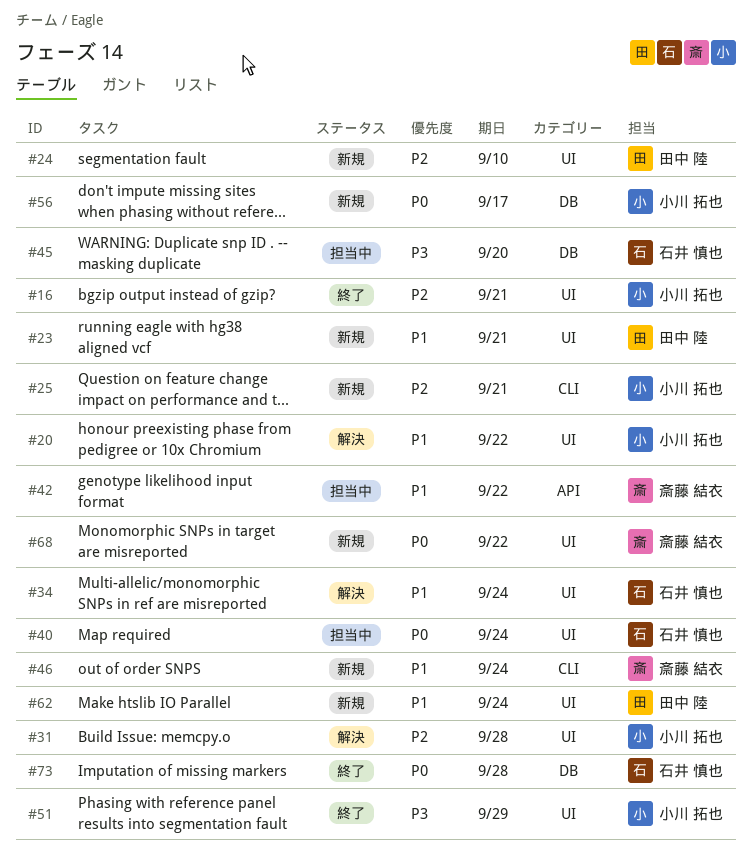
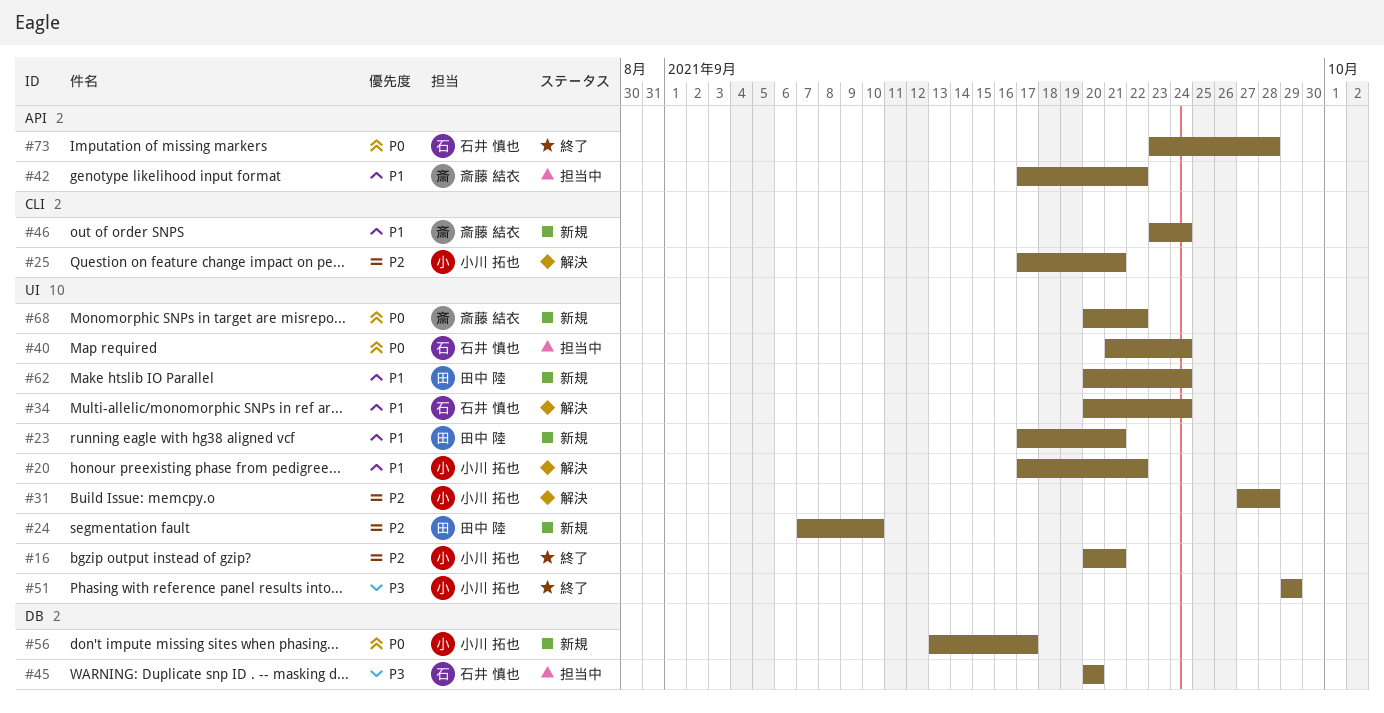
#25, status: 新規 -> 解決
#73, label: DB -> API

